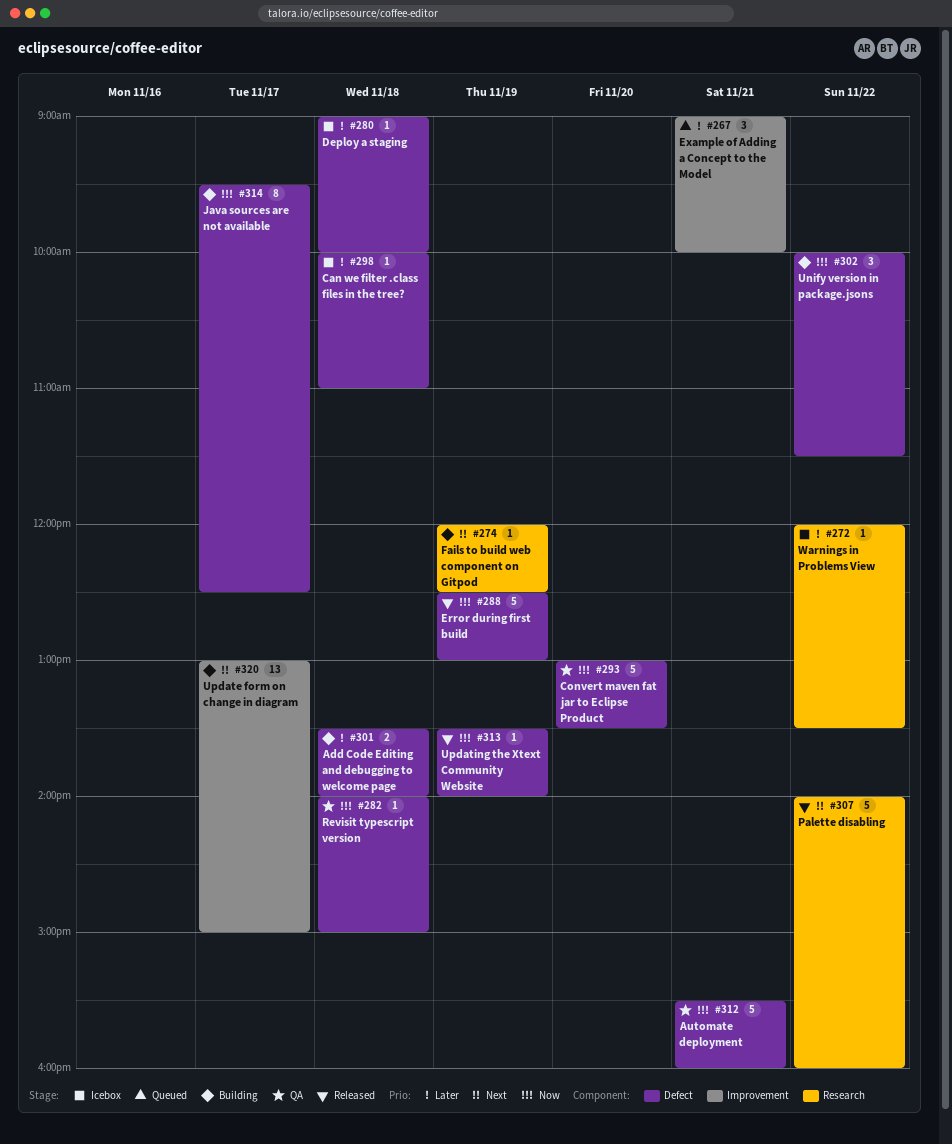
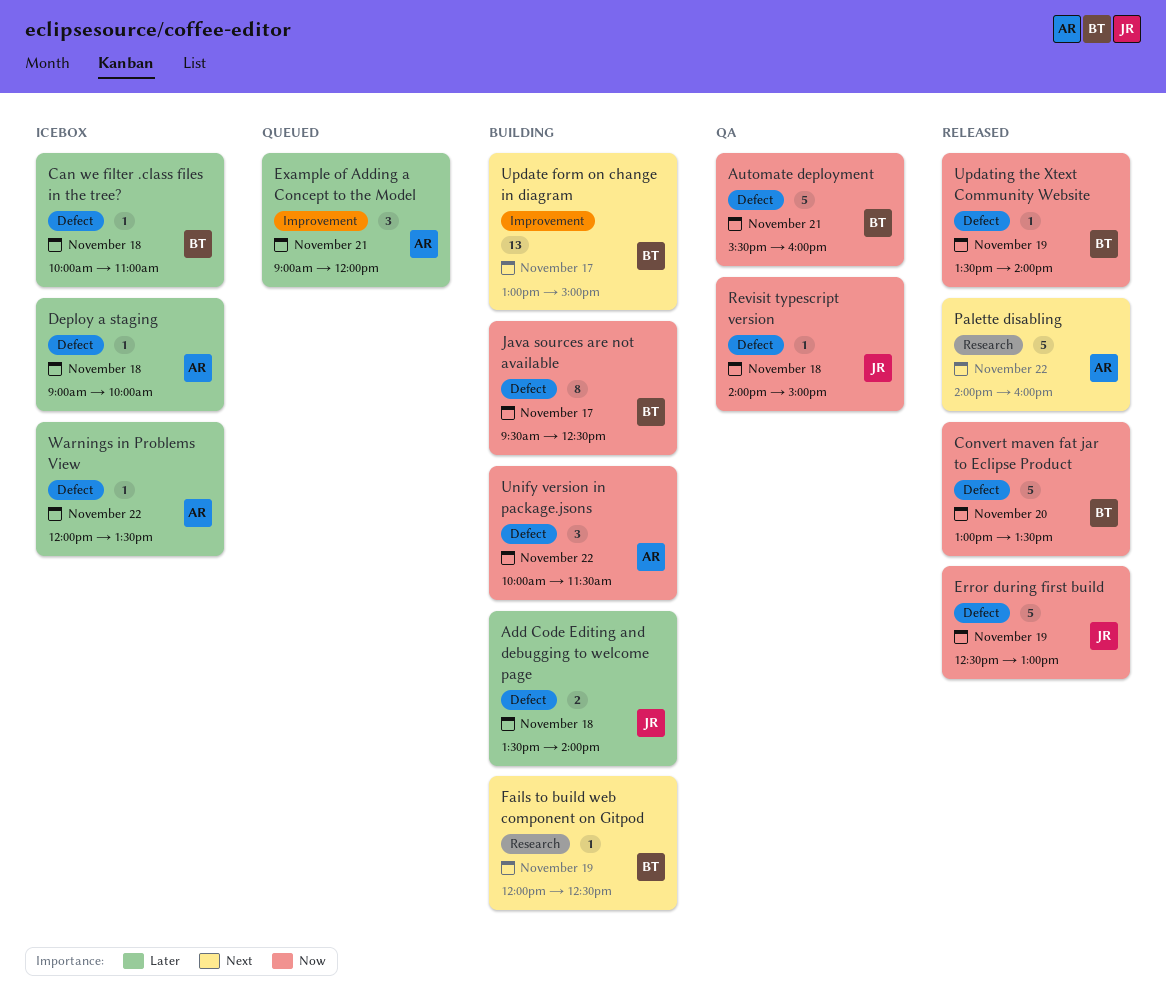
Convert maven fat jar to Eclipse Product, status: QA -> Released
Example of Adding a Concept to the Model, ends: 10:00 -> 12:00
Warnings in Problems View, label: Research -> Defect

